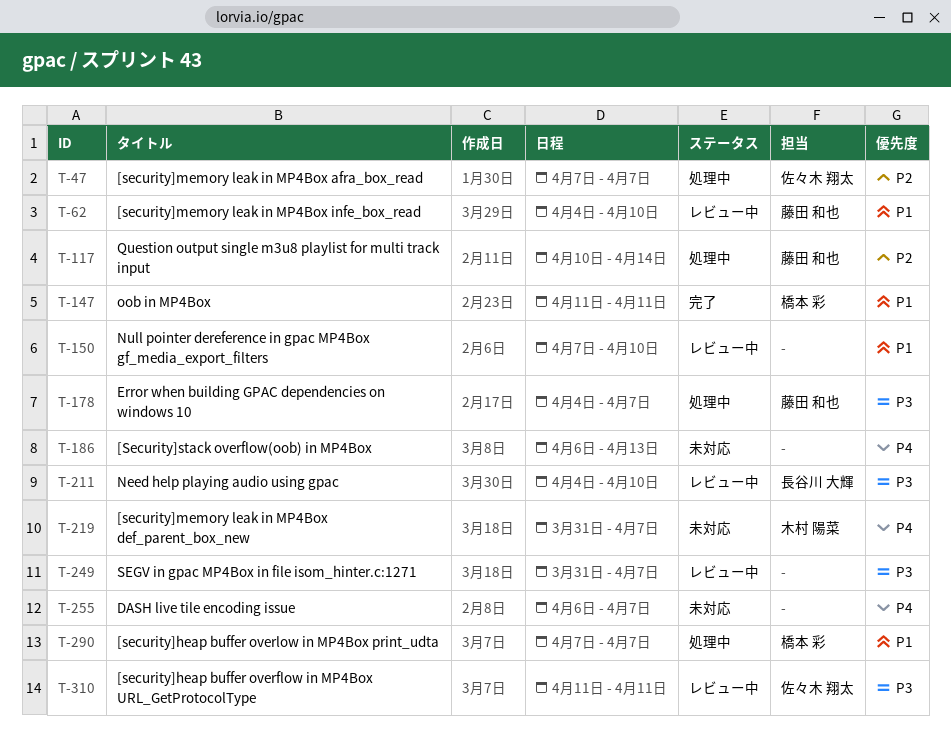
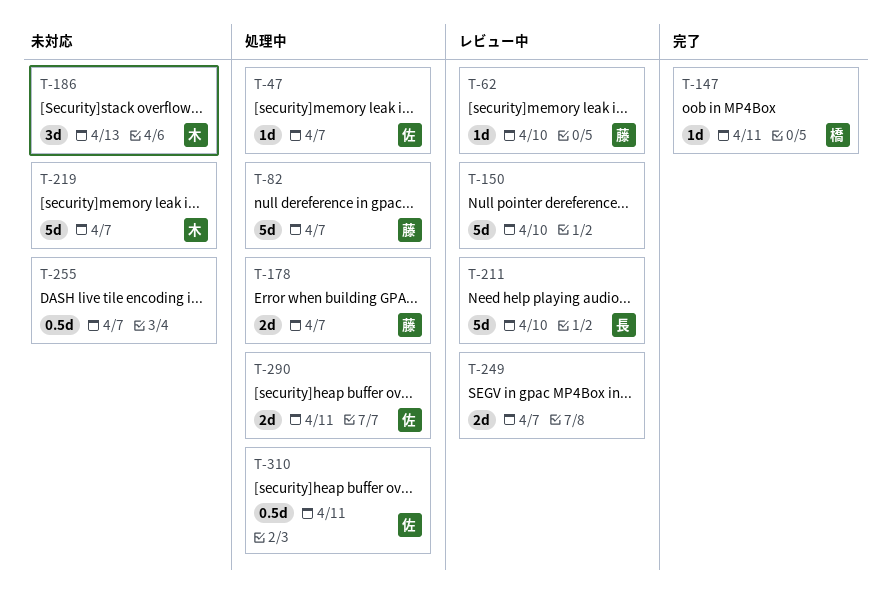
T-82: none -> present
T-117: present -> none
T-186, owner: none -> 木村 陽菜
T-290, owner: 橋本 彩 -> 佐々木 翔太
T-290, due: Apr 7 -> Apr 11
T-310, status: レビュー中 -> 処理中

